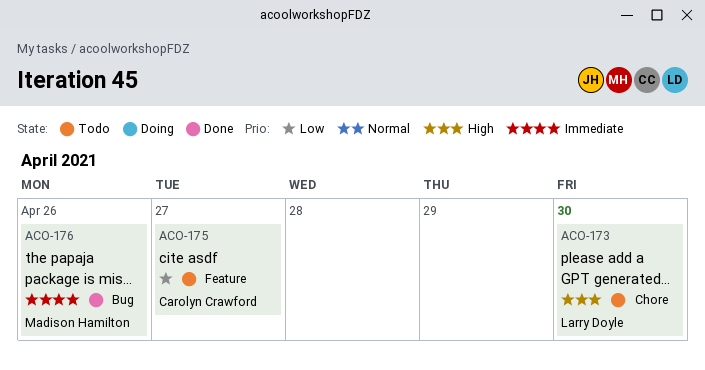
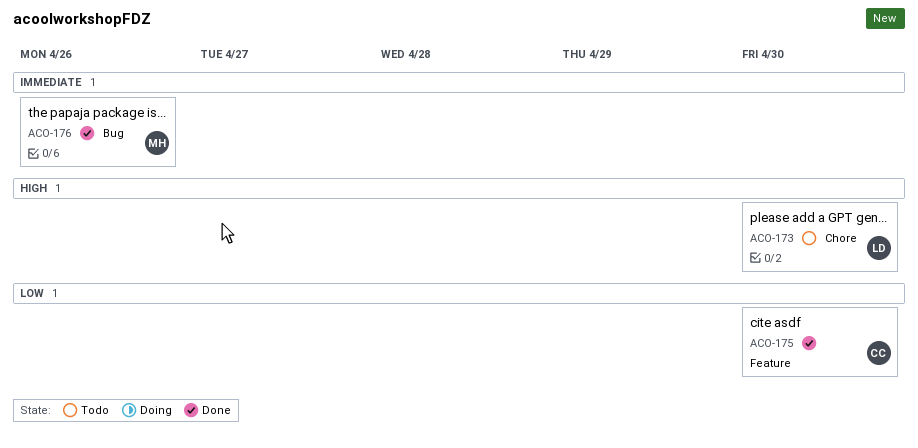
ACO-175, status: Todo -> Done
ACO-175, due: Apr 27 -> Apr 30

